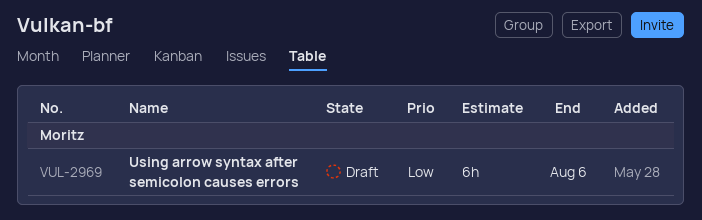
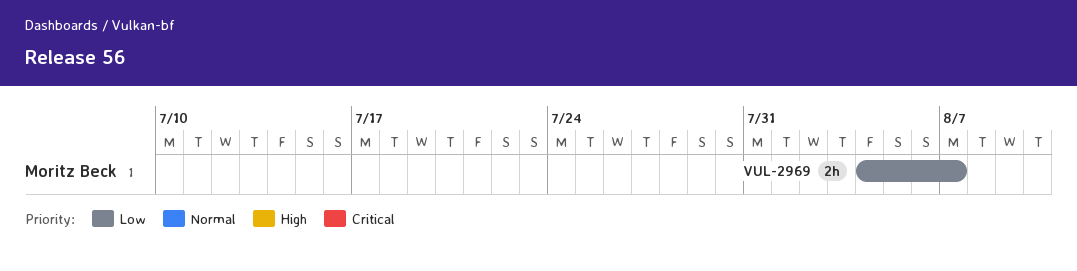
VUL-2969, estimate: 6h -> 2h
VUL-2969, due: Aug 6 -> Aug 7

